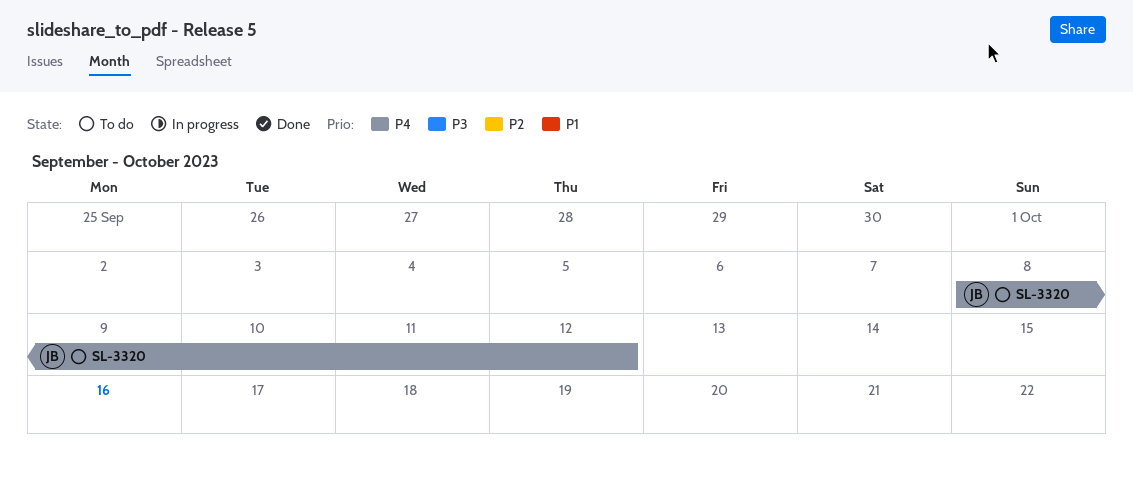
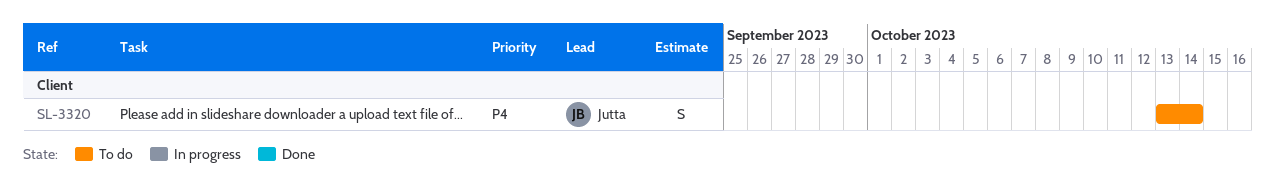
SL-3320, start: Oct 8 -> Oct 13
SL-3320, due: Oct 12 -> Oct 14

